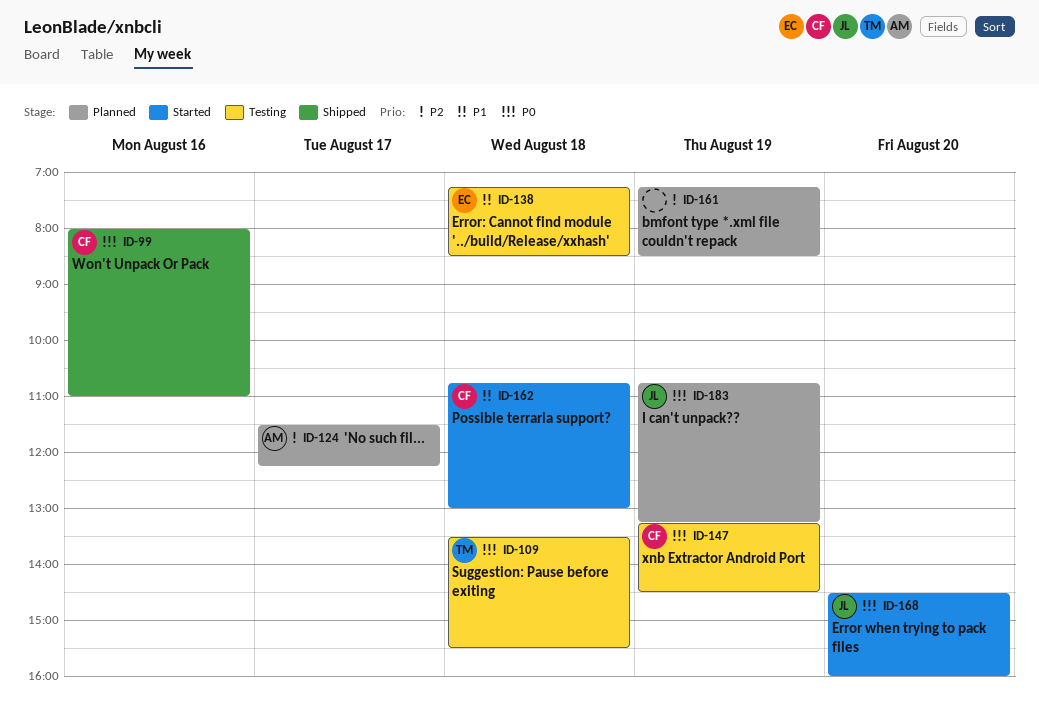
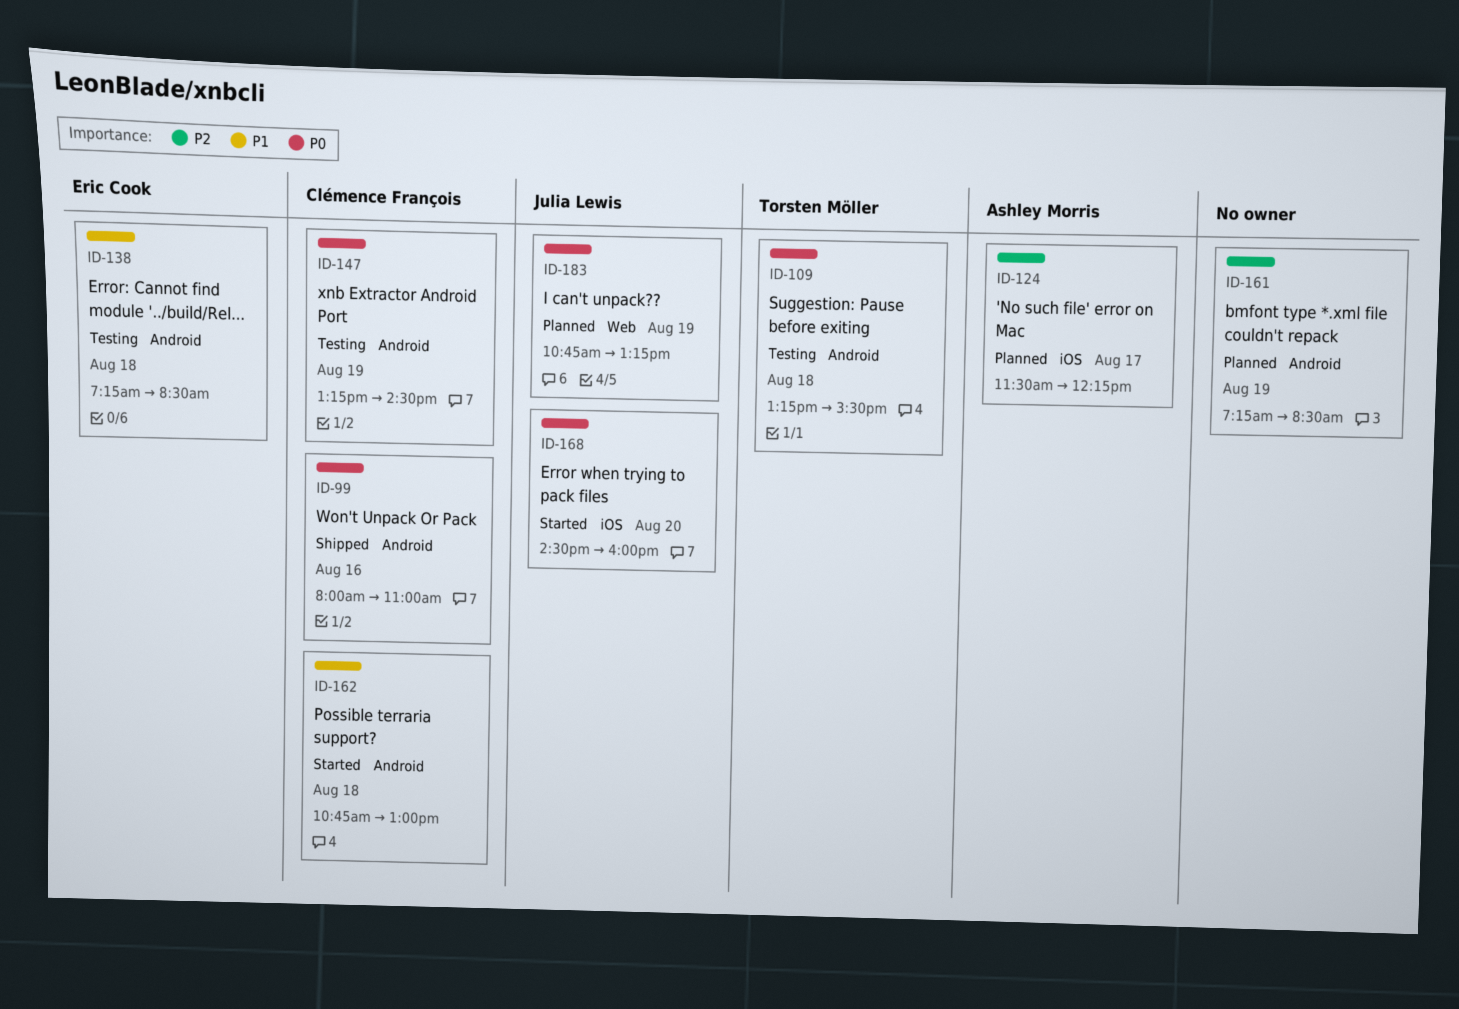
ID-109, begins: 13:30 -> 13:15

